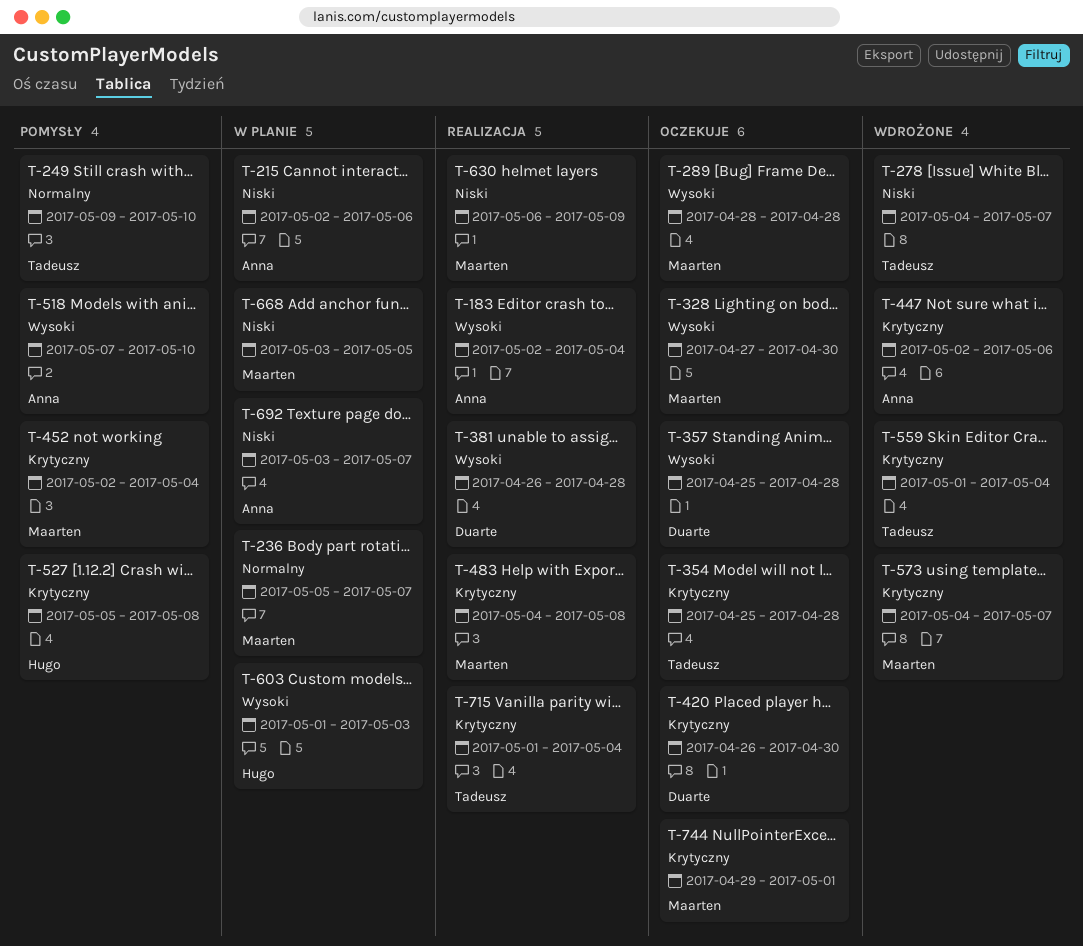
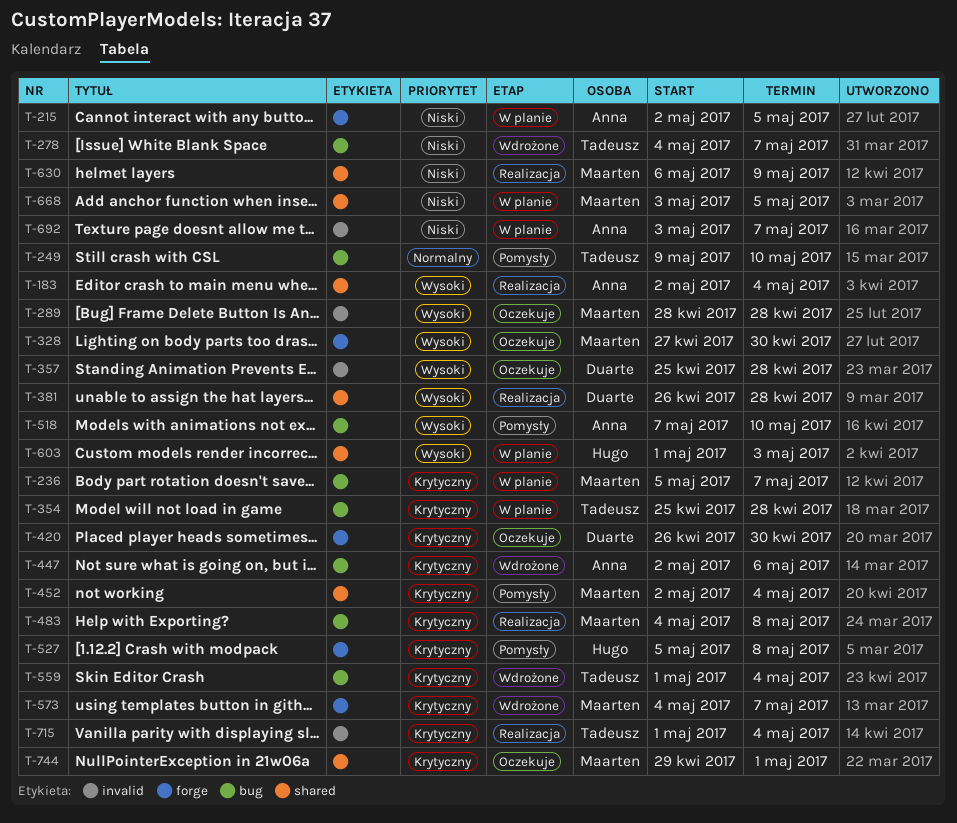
T-215, due: May 6 -> May 5
T-236, priority: Normalny -> Krytyczny
T-354, status: Oczekuje -> W planie

